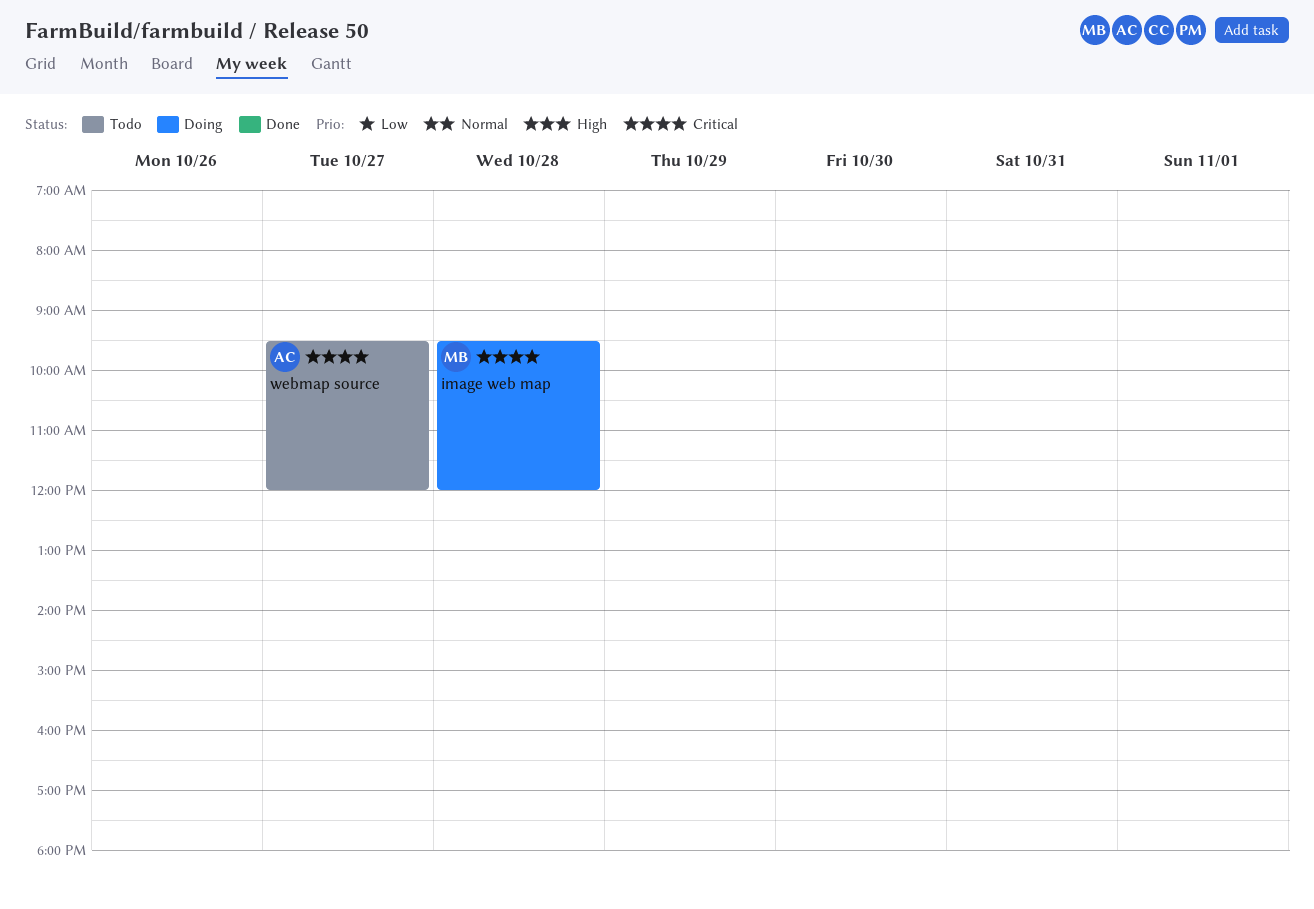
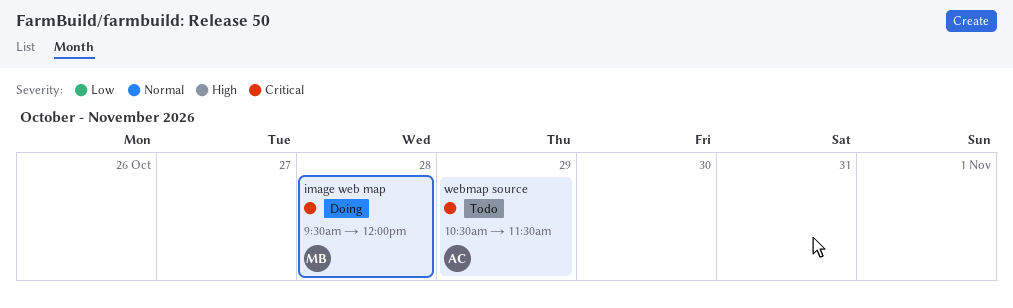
webmap source, day: Oct 27 -> Oct 29
webmap source, begins: 09:30 -> 10:30
webmap source, ends: 12:00 -> 11:30

